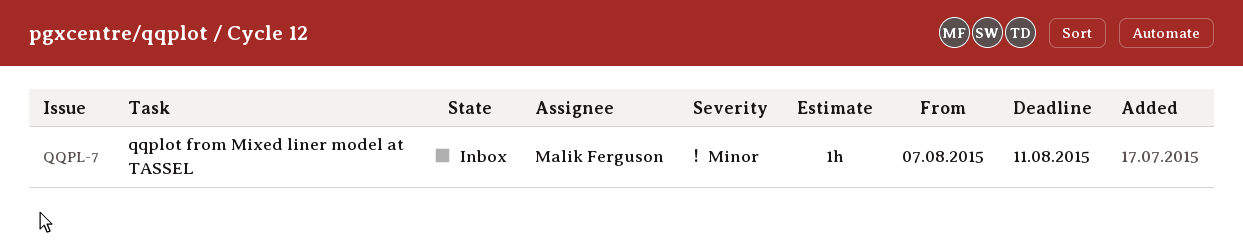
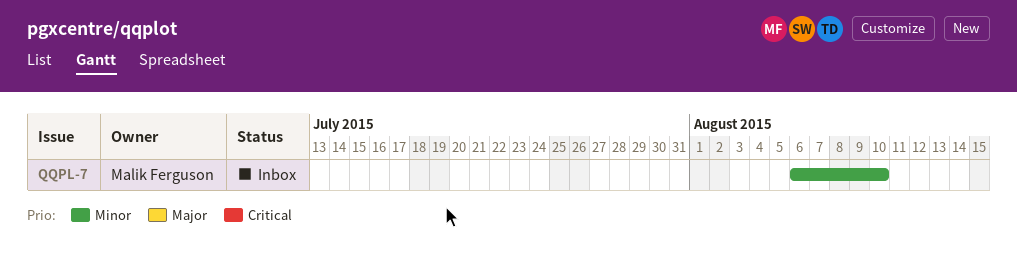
QQPL-7, start: Aug 7 -> Aug 6
QQPL-7, due: Aug 11 -> Aug 10

